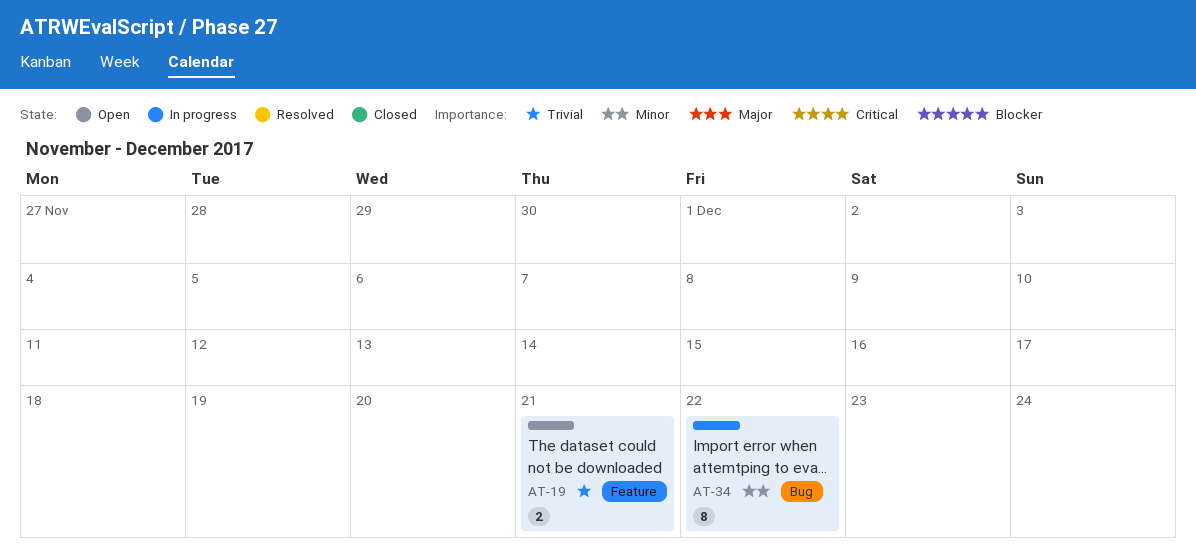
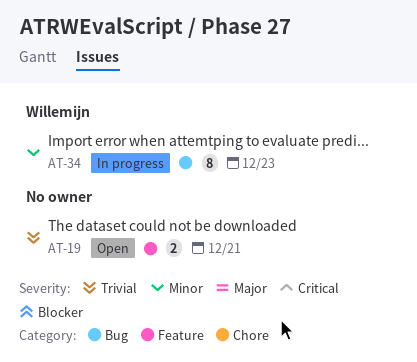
AT-34, due: Dec 22 -> Dec 23

